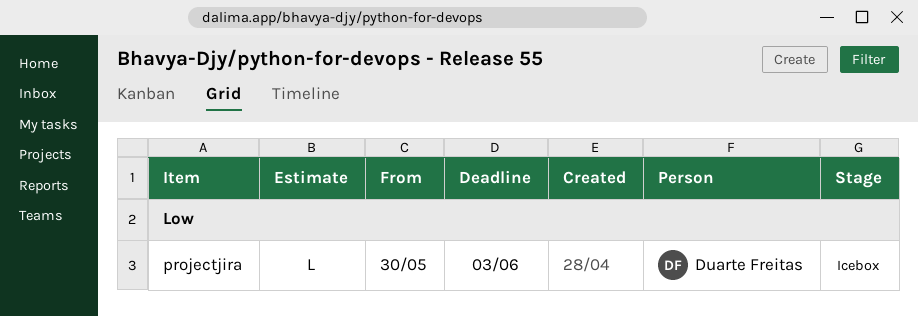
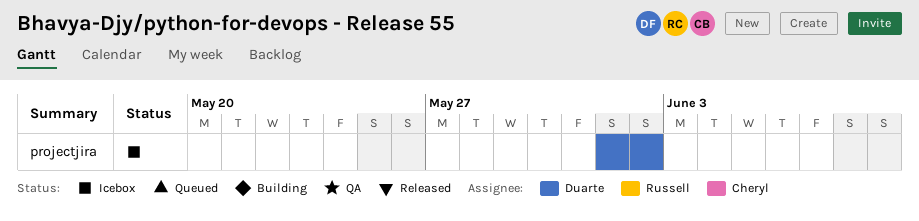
projectjira, start: May 30 -> Jun 1
projectjira, due: Jun 3 -> Jun 2

